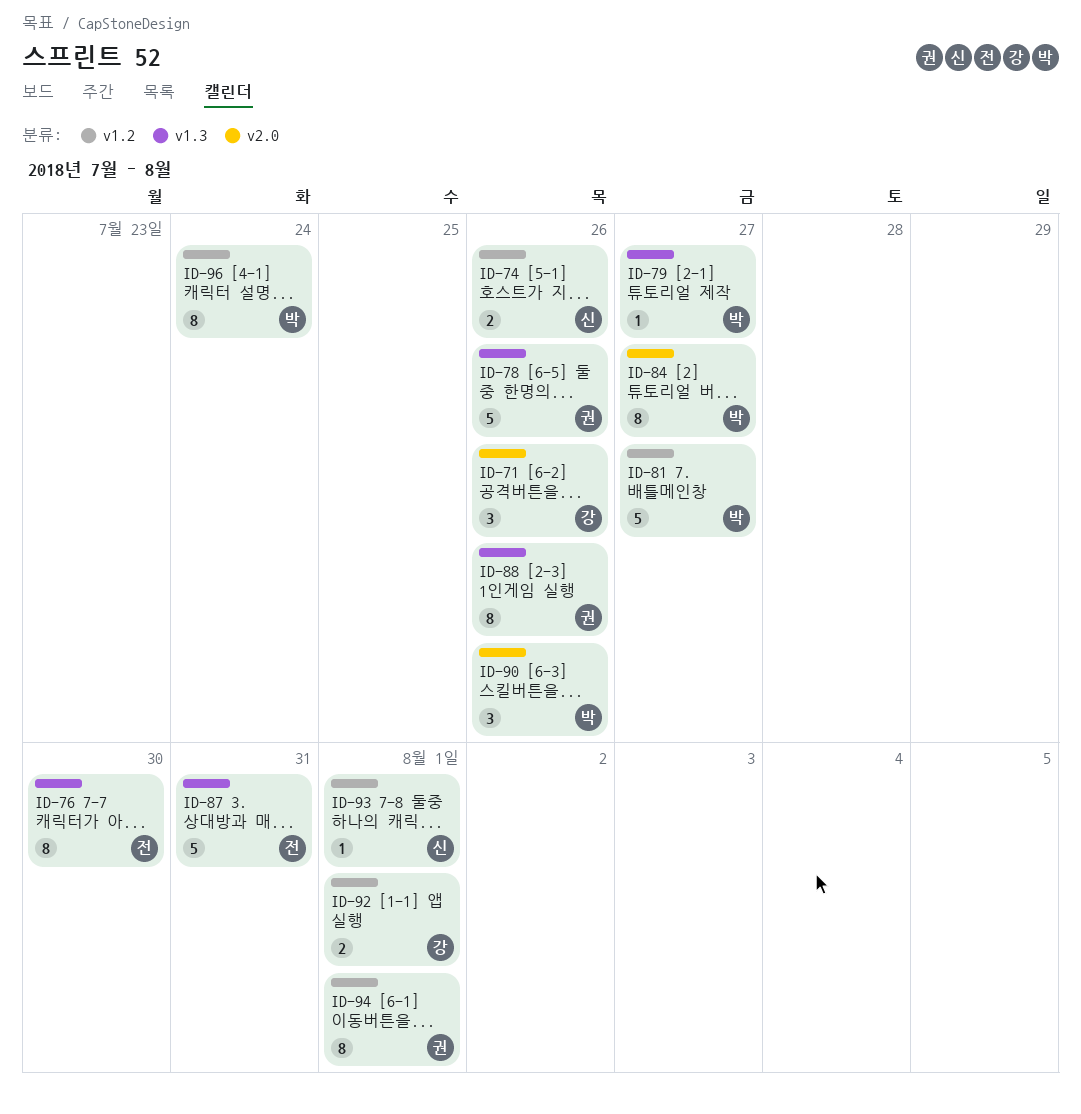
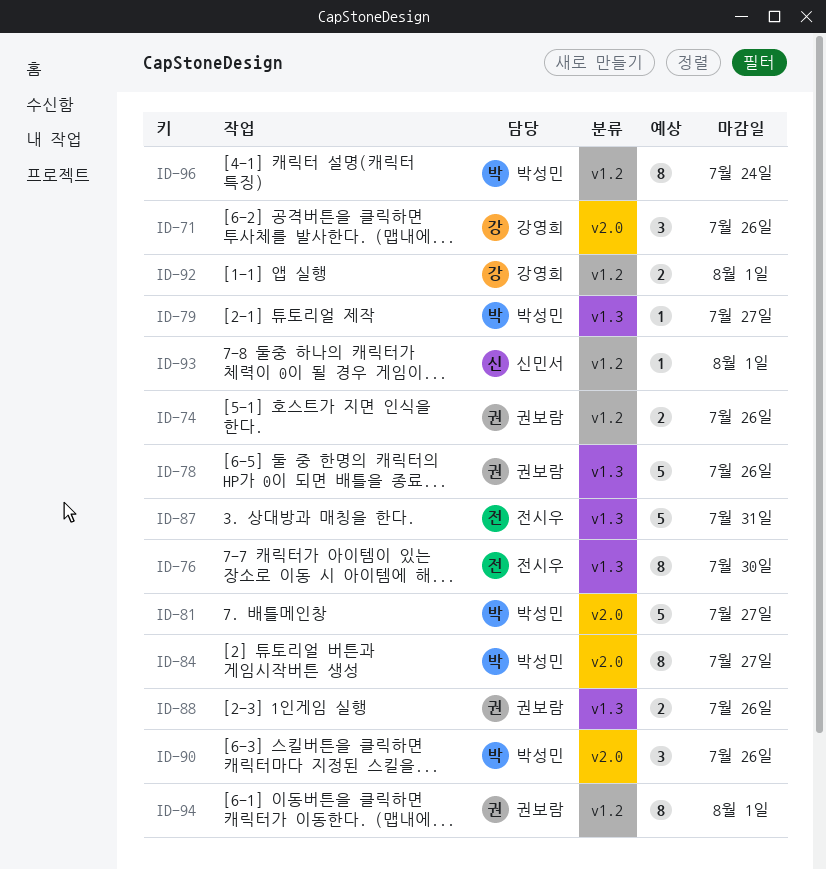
ID-74, owner: 신민서 -> 권보람
ID-81, label: v1.2 -> v2.0
ID-88, estimate: 8 -> 2

